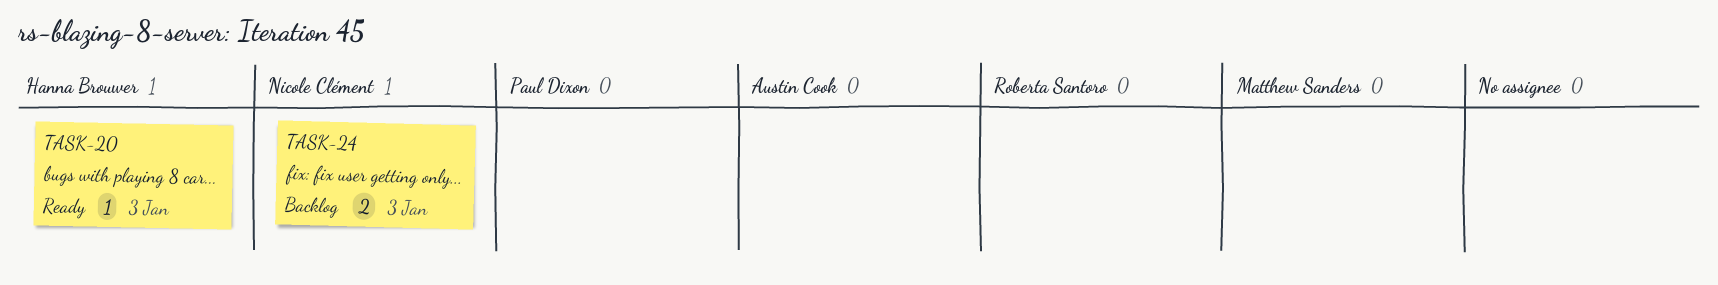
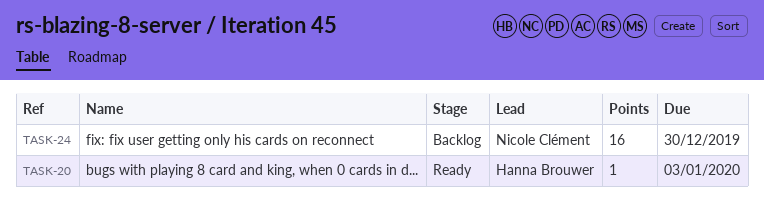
TASK-24, estimate: 2 -> 16
TASK-24, due: Jan 3 -> Dec 30

